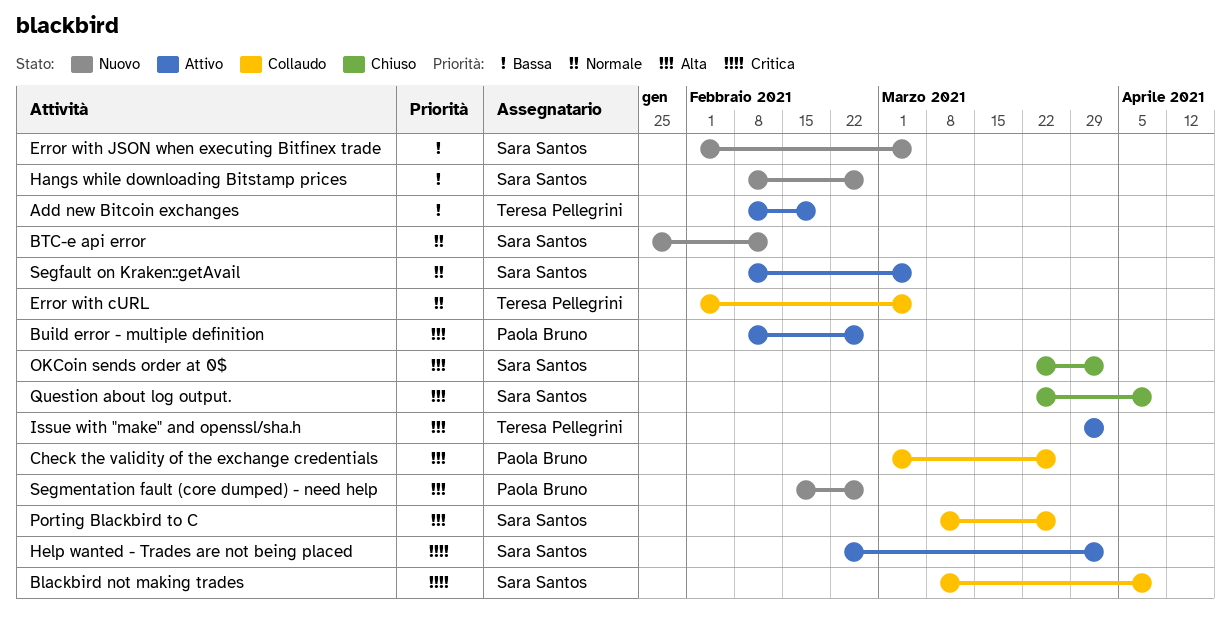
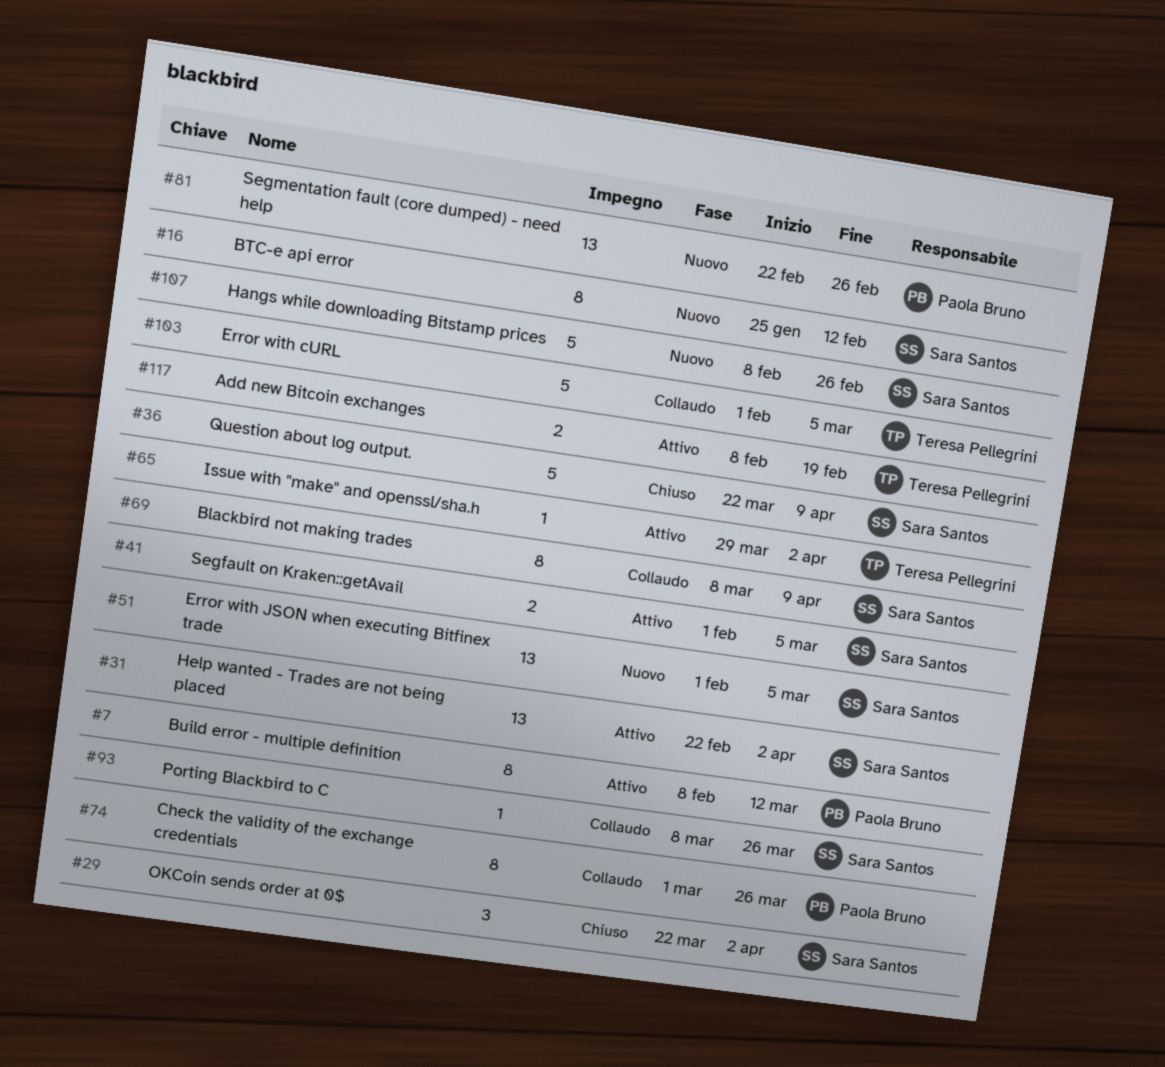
Build error - multiple definition, due: Feb 26 -> Mar 12
Segfault on Kraken::getAvail, start: Feb 8 -> Feb 1
Segmentation fault (core dumped) - need help, start: Feb 15 -> Feb 22

